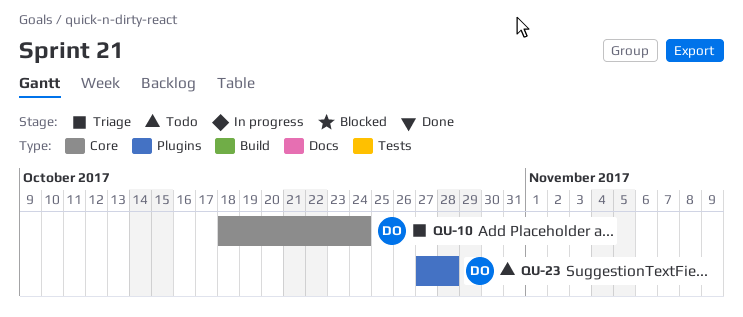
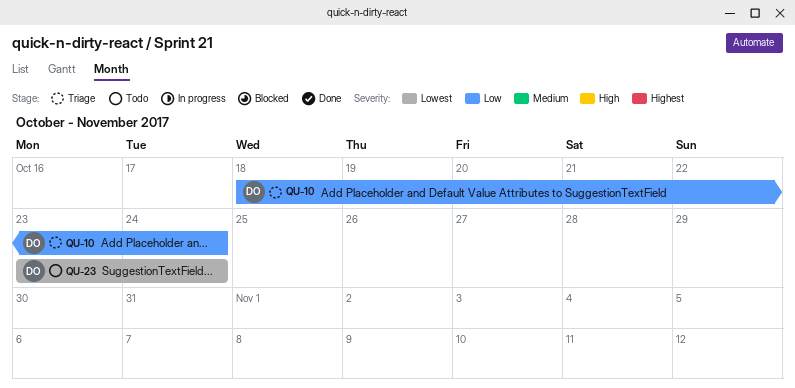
QU-23, start: Oct 27 -> Oct 23
QU-23, due: Oct 28 -> Oct 24

